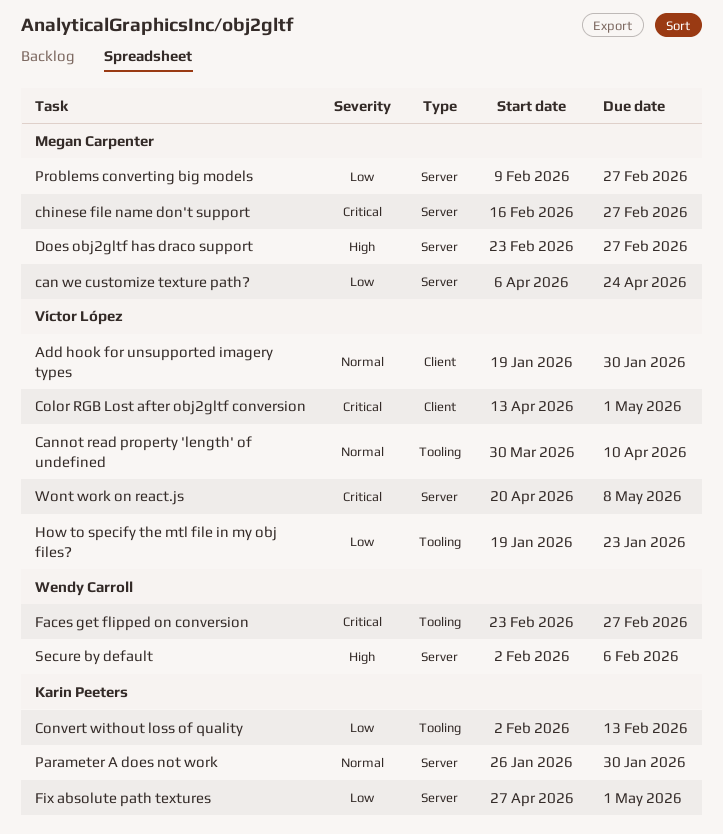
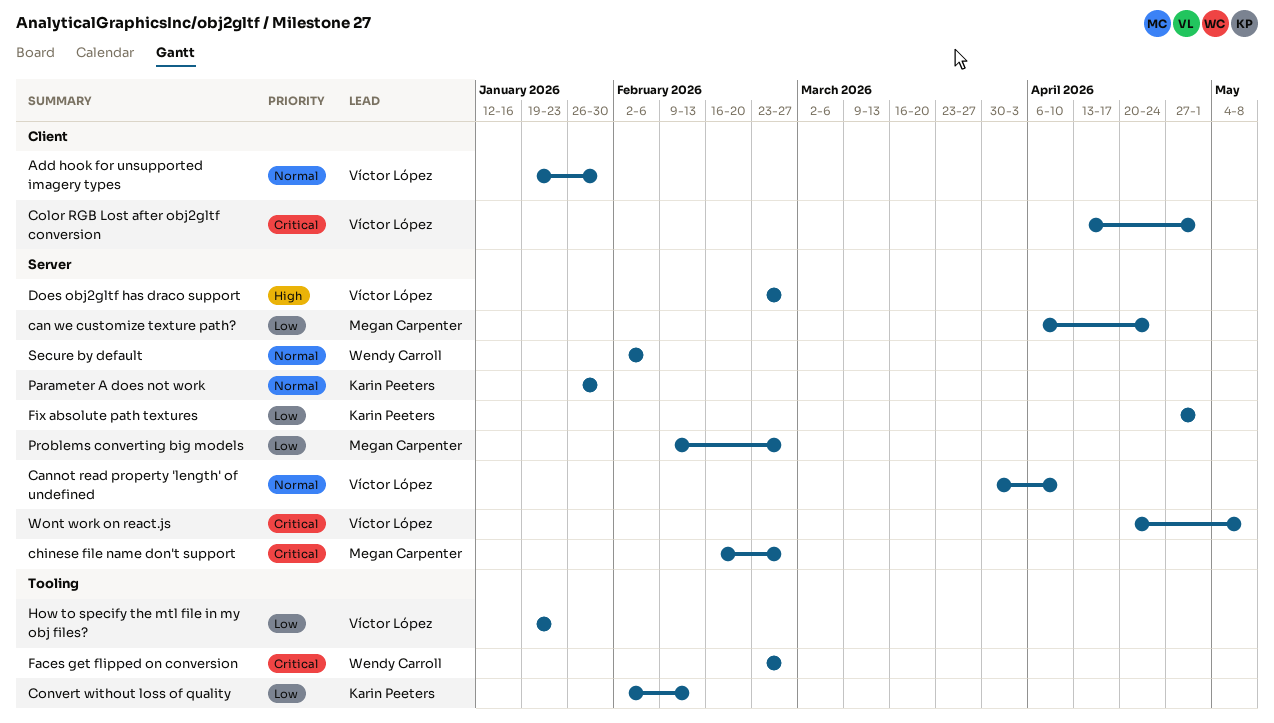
Cannot read property 'length' of undefined, label: Tooling -> Server
Does obj2gltf has draco support, owner: Megan Carpenter -> Víctor López
Secure by default, priority: High -> Normal

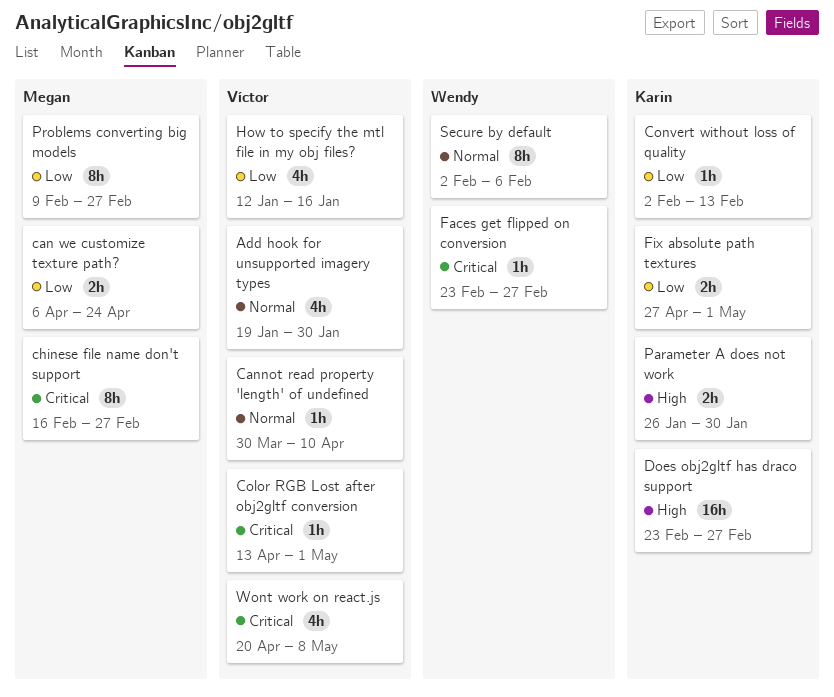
Does obj2gltf has draco support, owner: Víctor López -> Karin Peeters
How to specify the mtl file in my obj files?, start: Jan 19 -> Jan 12
How to specify the mtl file in my obj files?, due: Jan 23 -> Jan 16
Parameter A does not work, priority: Normal -> High

